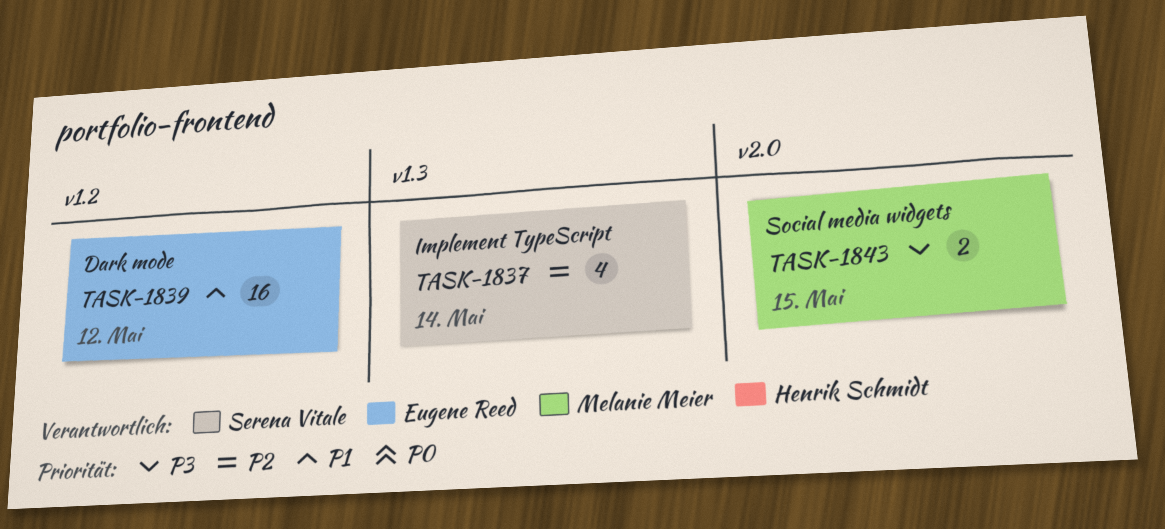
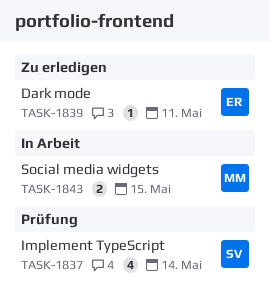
TASK-1839, estimate: 16 -> 1
TASK-1839, due: May 12 -> May 11

